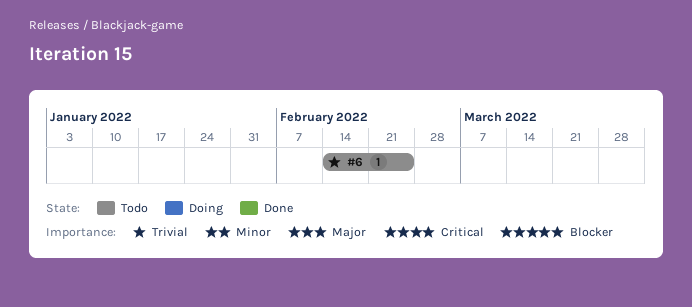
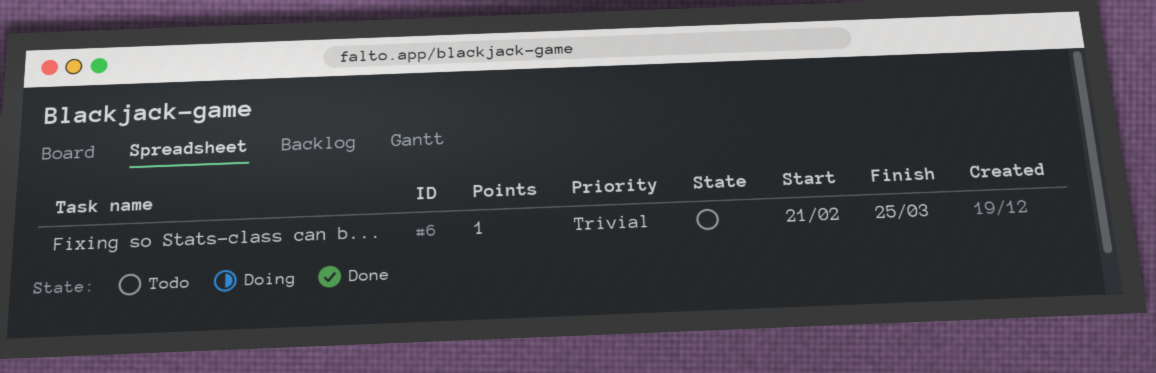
#6, start: Feb 14 -> Feb 21
#6, due: Feb 25 -> Mar 25

